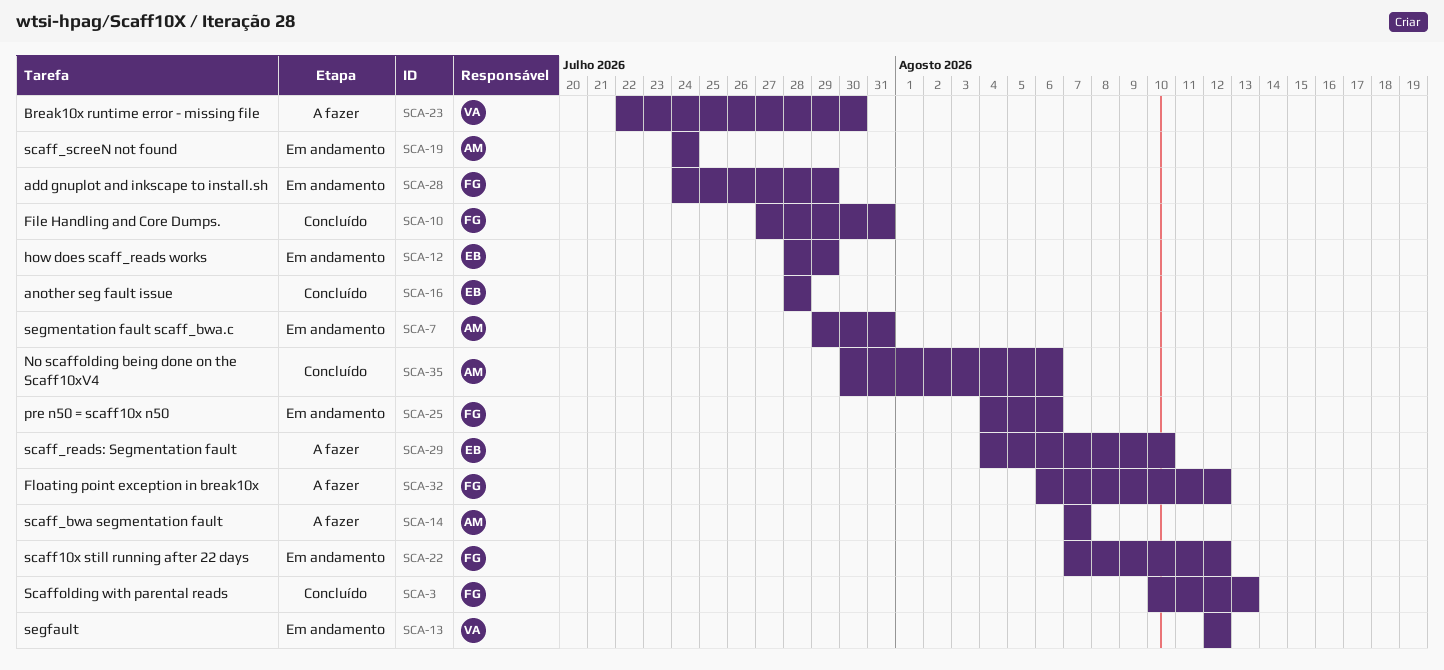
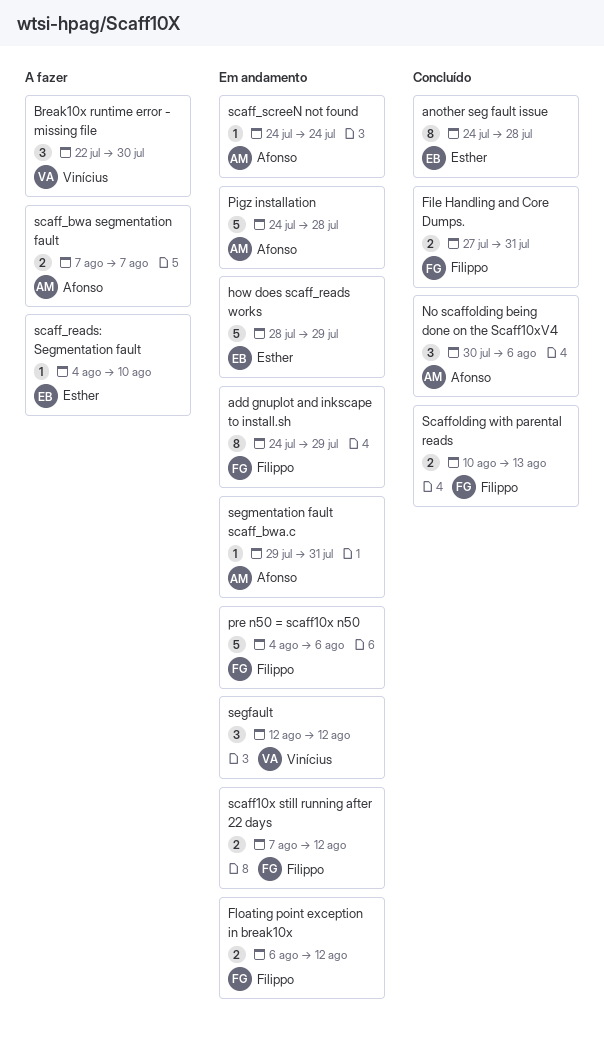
another seg fault issue, start: Jul 28 -> Jul 24
Floating point exception in break10x, status: A fazer -> Em andamento
Pigz installation: none -> present

